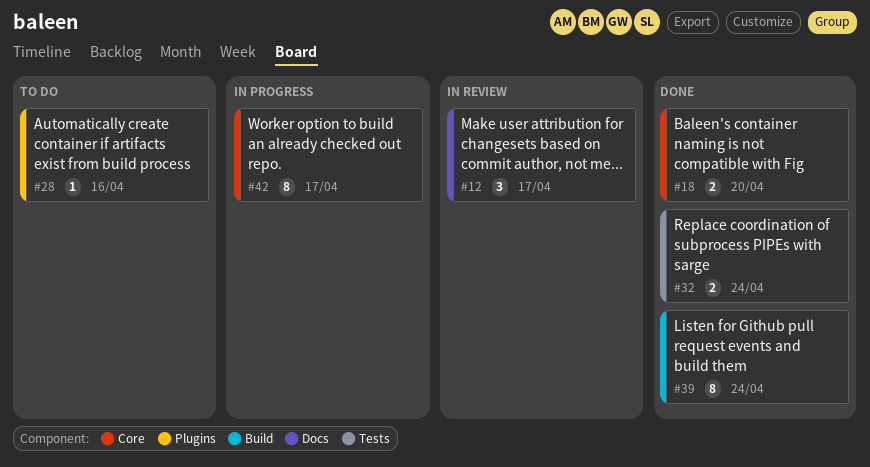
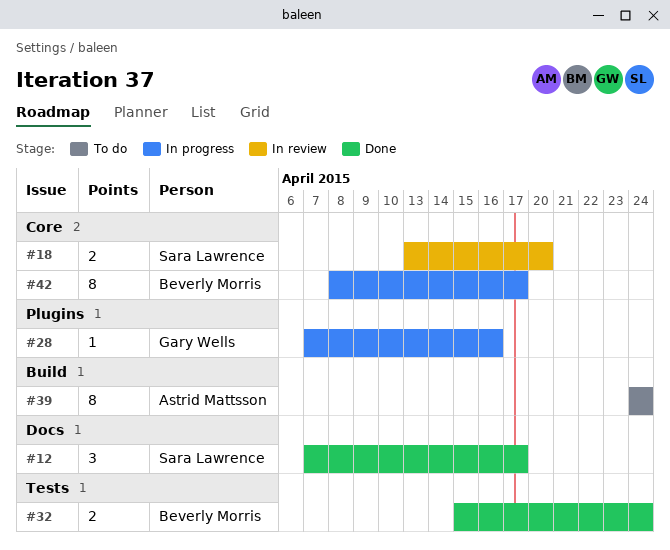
#12, status: In review -> Done
#18, status: Done -> In review
#28, status: To do -> In progress
#39, status: Done -> To do

